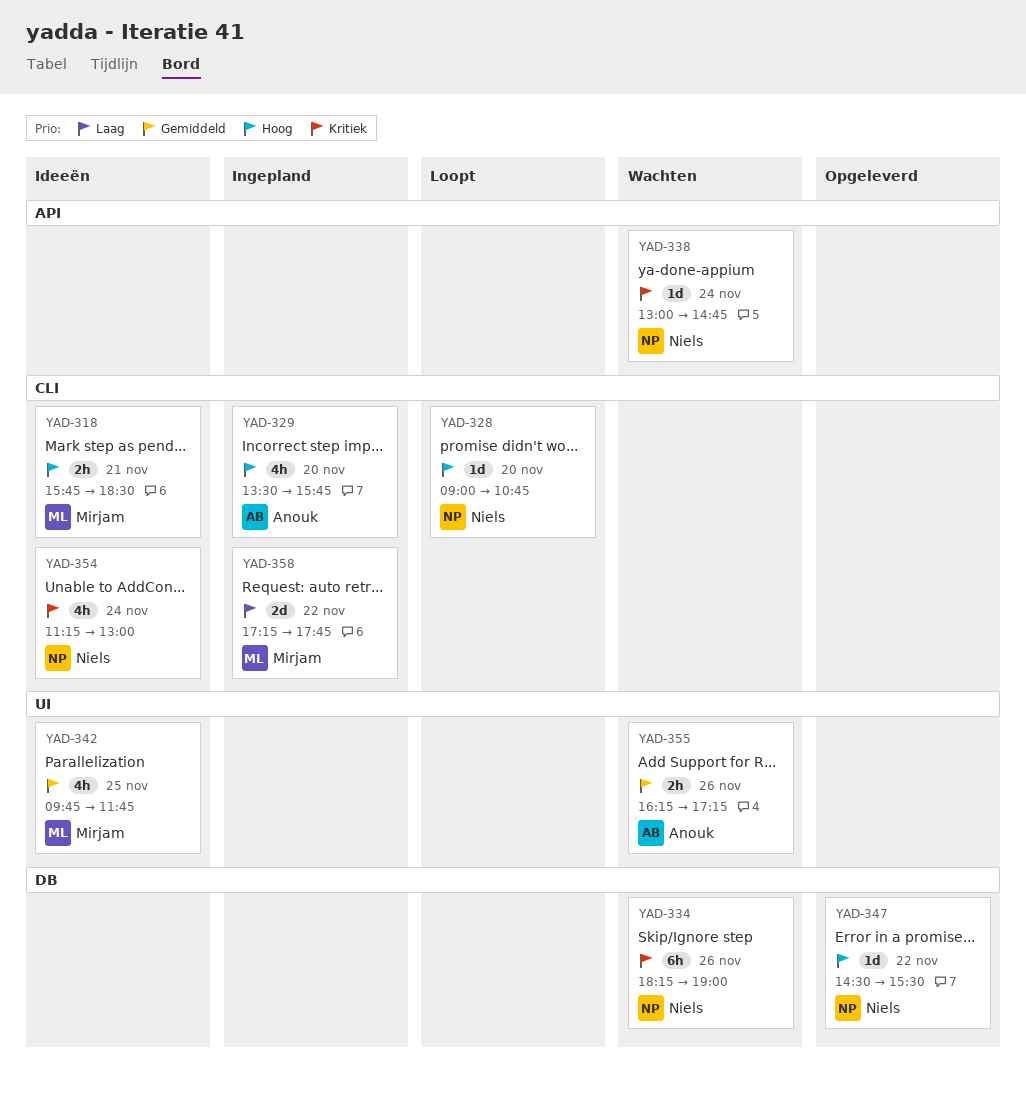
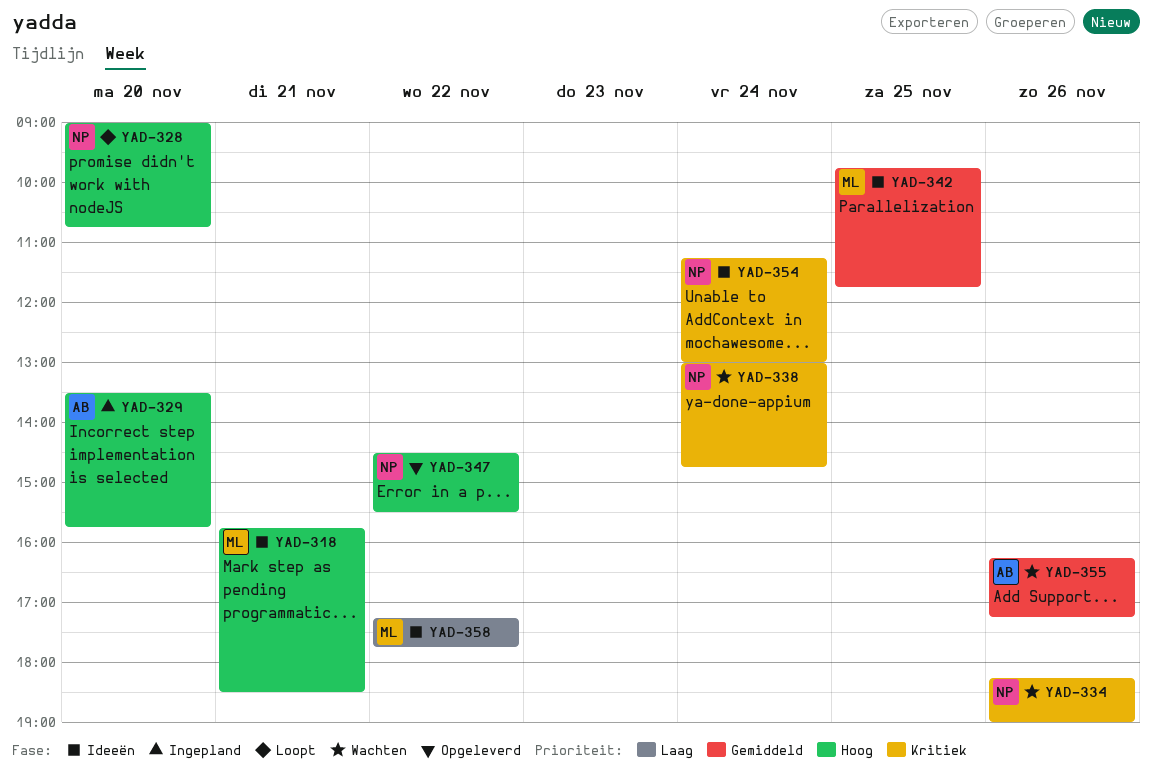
YAD-358, status: Ingepland -> Ideeën

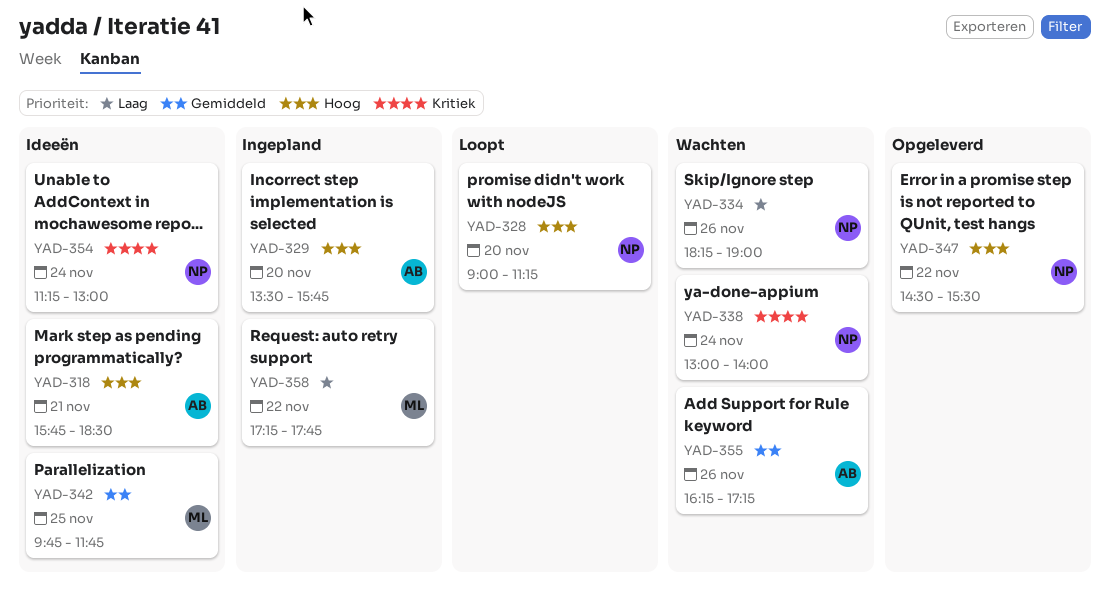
YAD-318, owner: ML -> AB
YAD-328, ends: 10:45 -> 11:15
YAD-334, priority: Kritiek -> Laag
YAD-338, ends: 14:45 -> 14:00
YAD-358, status: Ideeën -> Ingepland

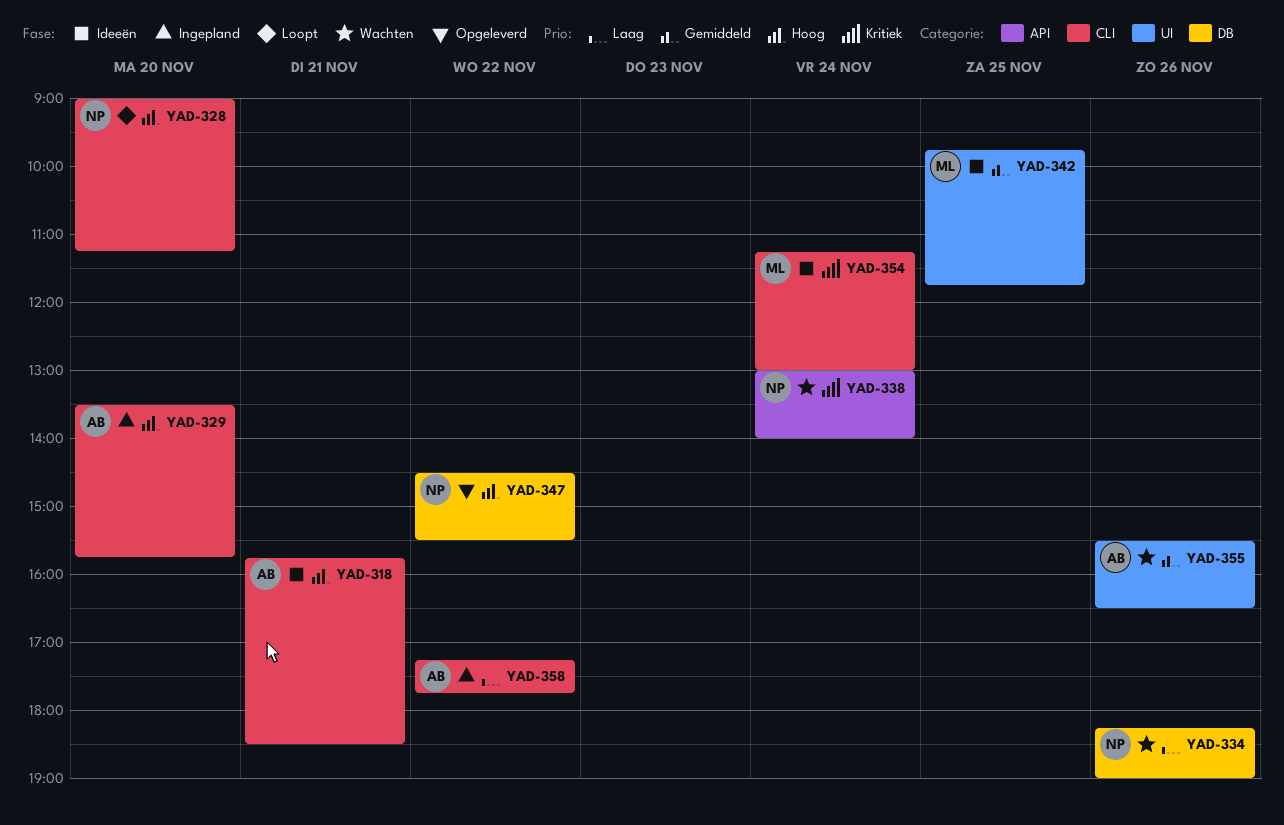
YAD-354, owner: NP -> ML
YAD-355, begins: 16:15 -> 15:30
YAD-355, ends: 17:15 -> 16:30
YAD-358, owner: ML -> AB

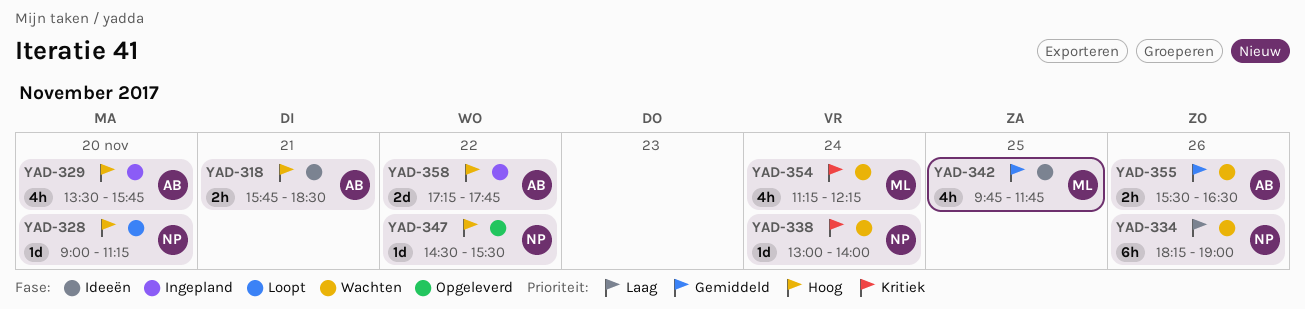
YAD-354, status: Ideeën -> Wachten
YAD-354, ends: 13:00 -> 12:15
YAD-358, priority: Laag -> Hoog

